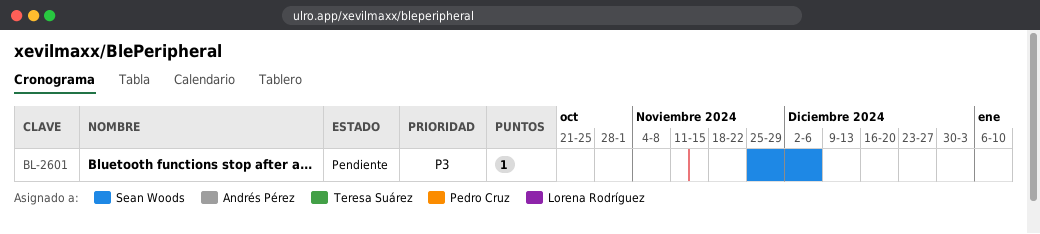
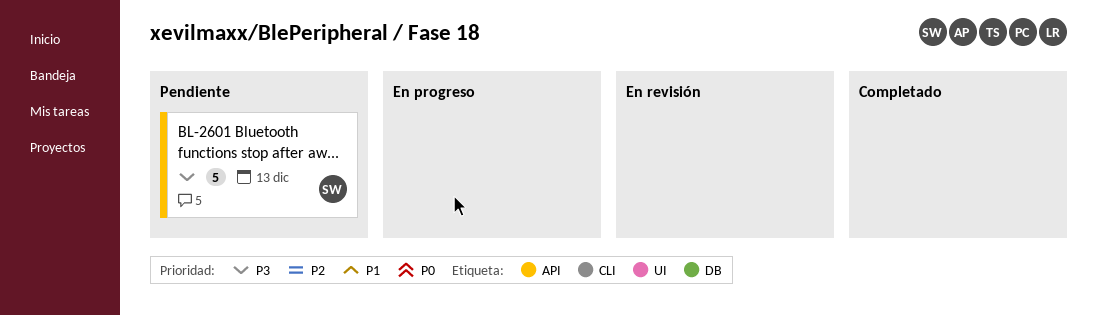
BL-2601, estimate: 1 -> 5
BL-2601, due: Dec 6 -> Dec 13

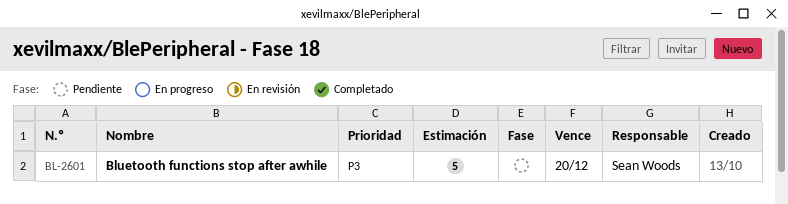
BL-2601, due: Dec 13 -> Dec 20

